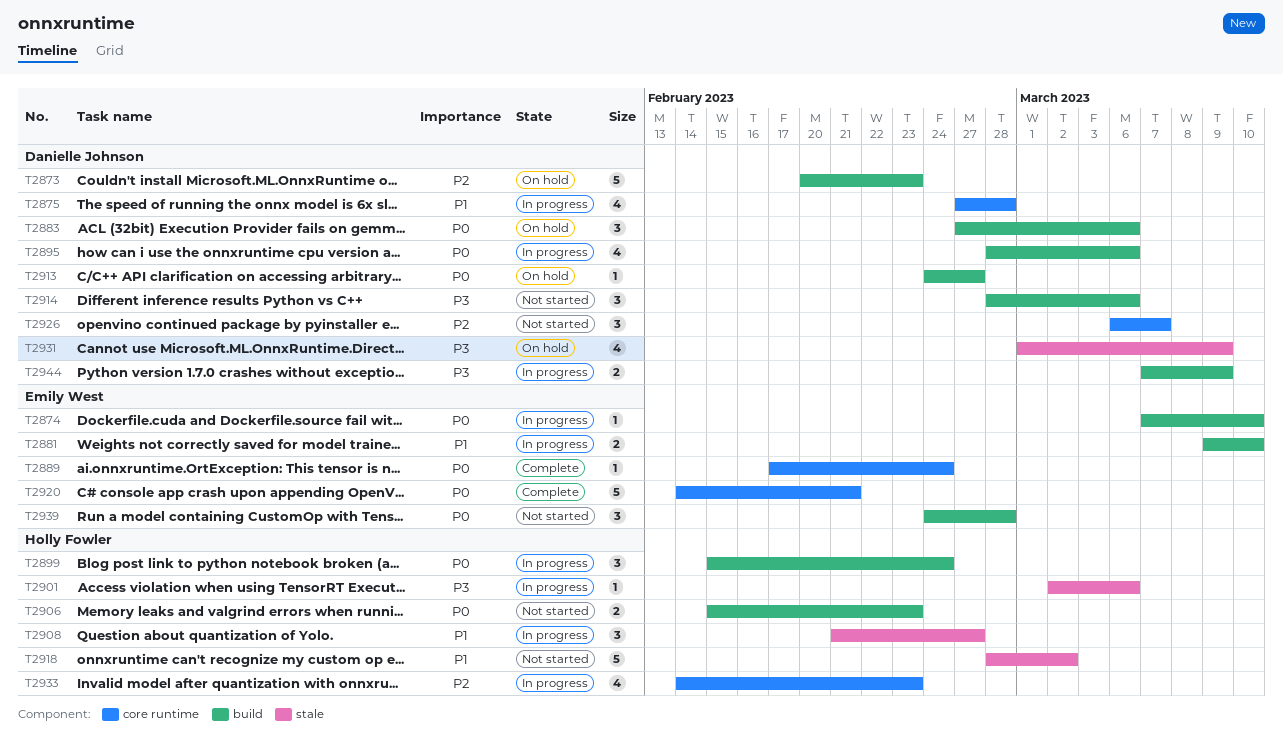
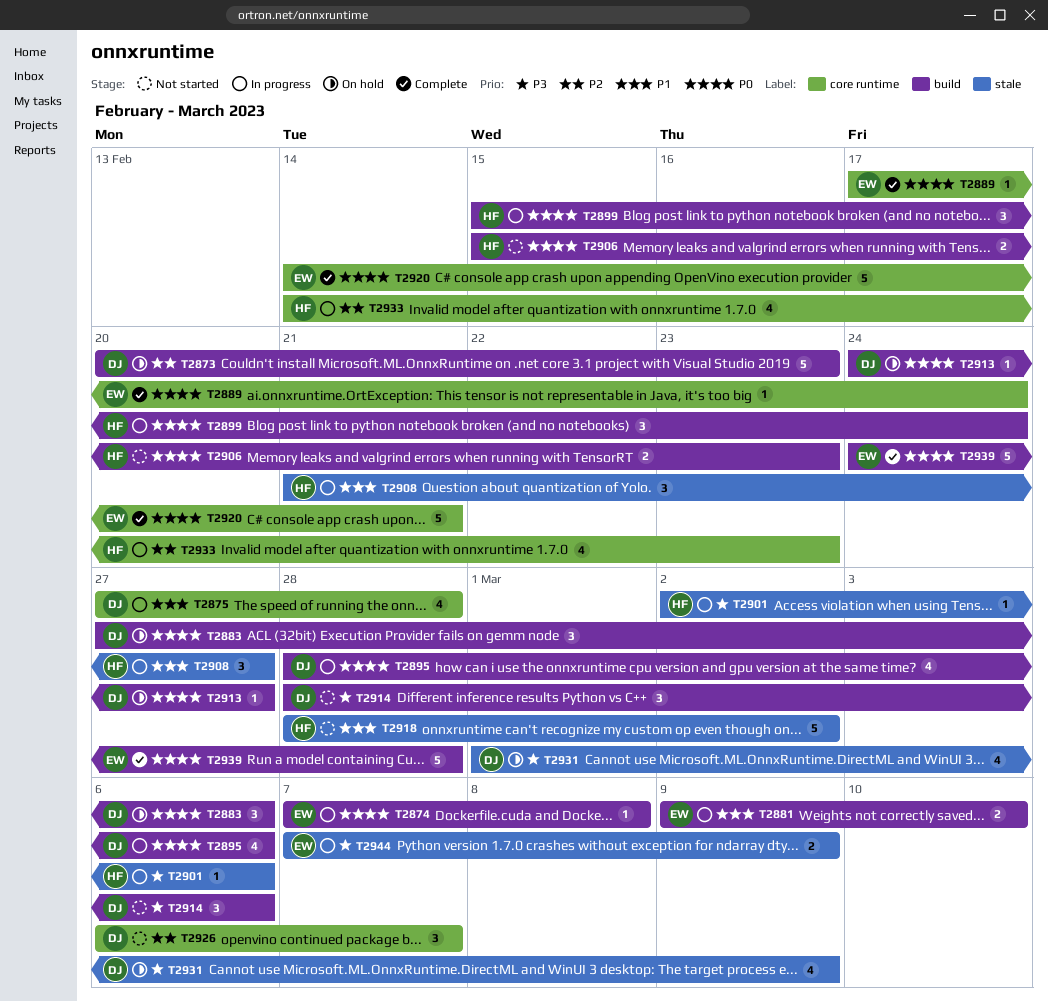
T2874, due: Mar 10 -> Mar 8
T2939, status: Not started -> Complete
T2939, estimate: 3 -> 5
T2944, owner: Danielle Johnson -> Emily West
T2944, label: build -> stale

